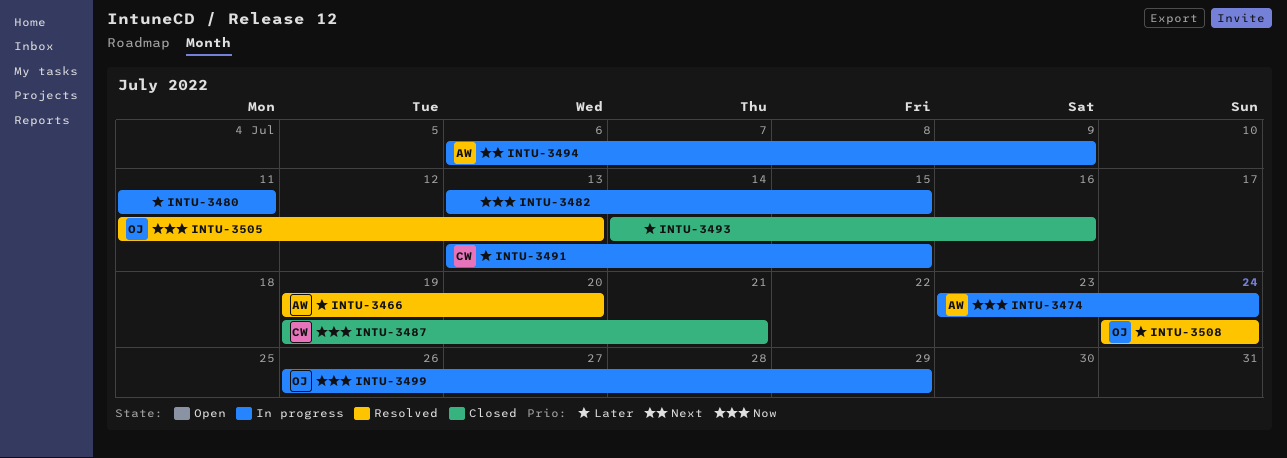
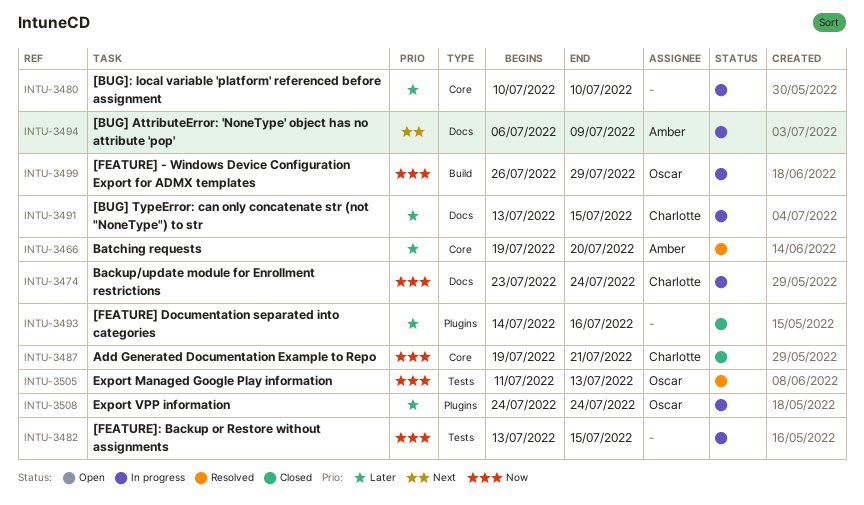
INTU-3474, owner: Amber -> Charlotte
INTU-3480, start: Jul 11 -> Jul 10
INTU-3480, due: Jul 11 -> Jul 10
INTU-3508, status: Resolved -> In progress

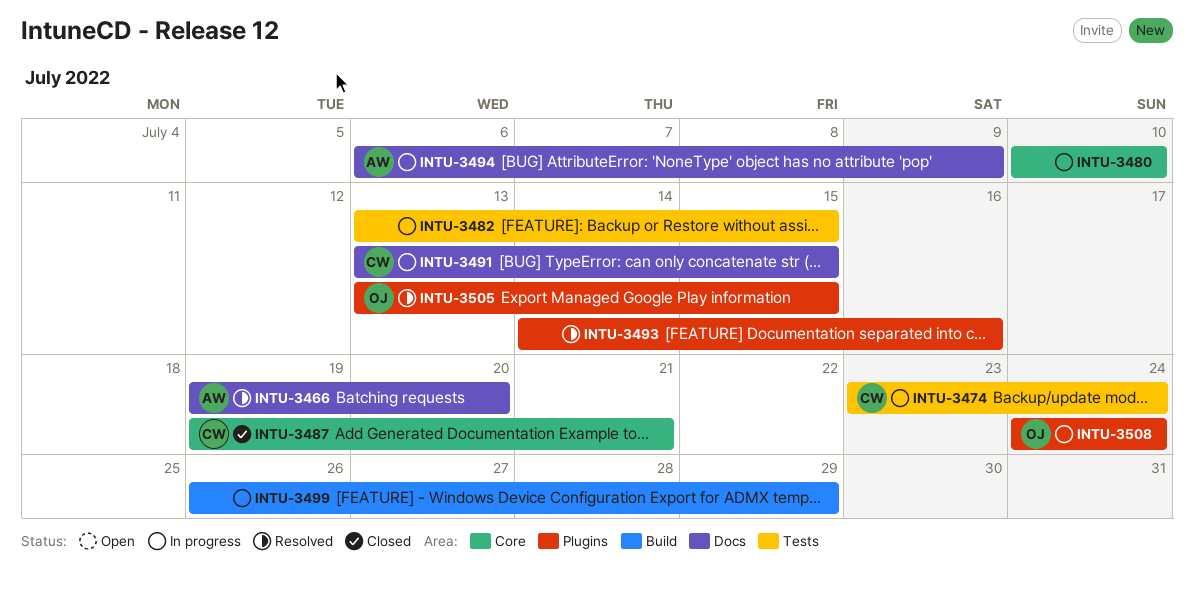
INTU-3466, label: Core -> Docs
INTU-3474, label: Docs -> Tests
INTU-3493, status: Closed -> Resolved
INTU-3499, owner: Oscar -> none
INTU-3505, label: Tests -> Plugins
INTU-3505, start: Jul 11 -> Jul 13
INTU-3505, due: Jul 13 -> Jul 15

